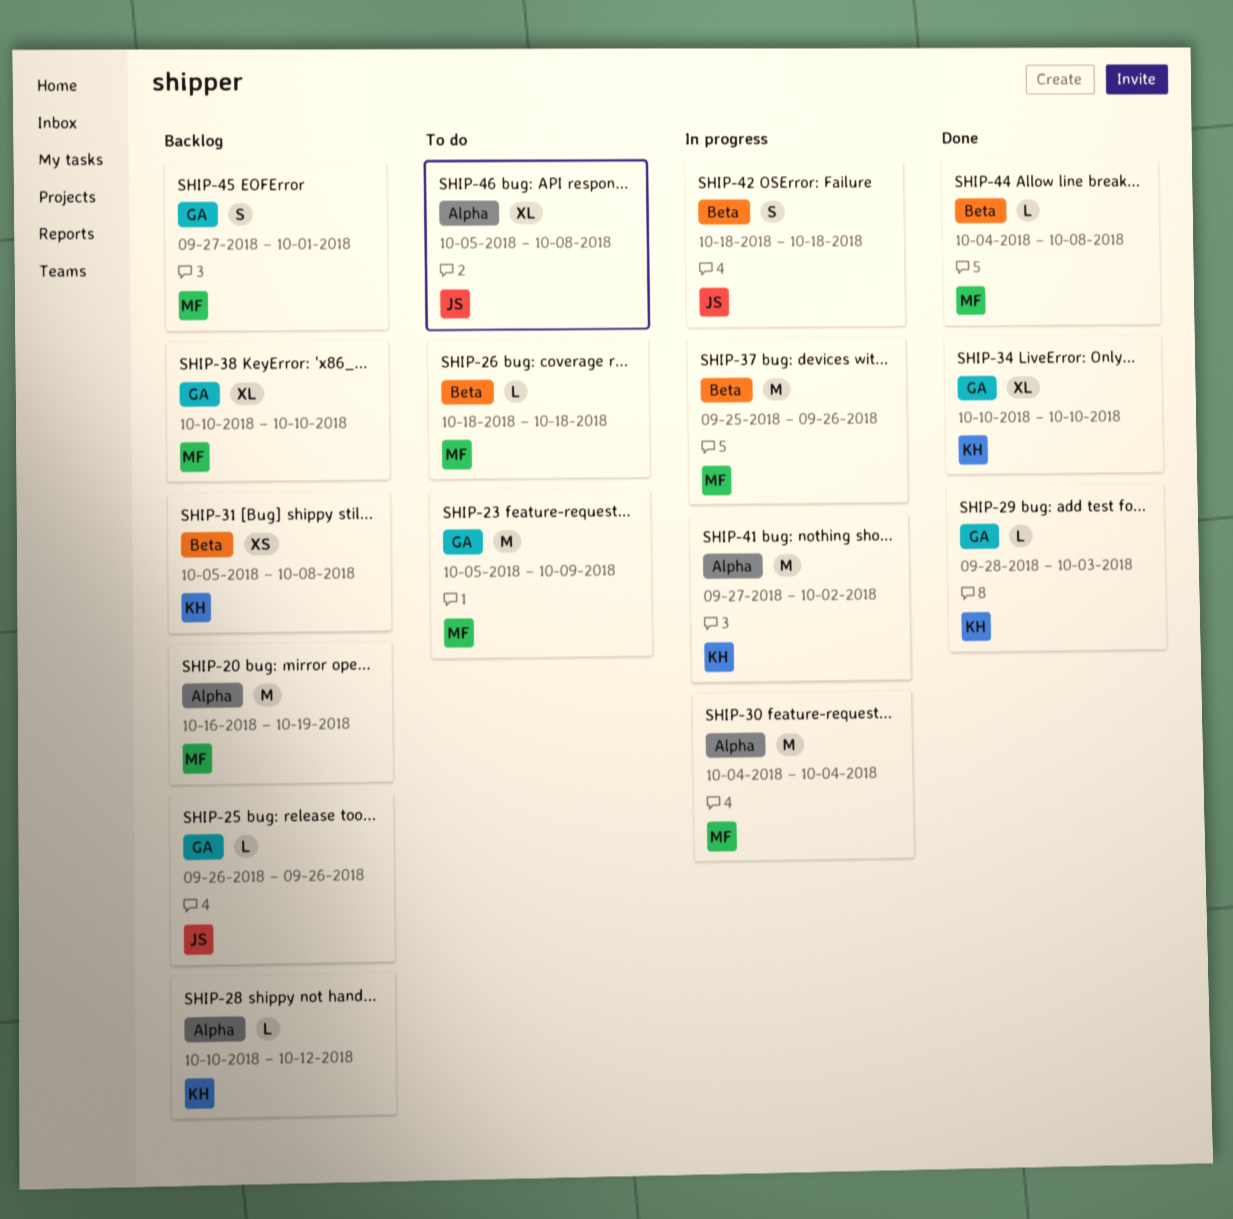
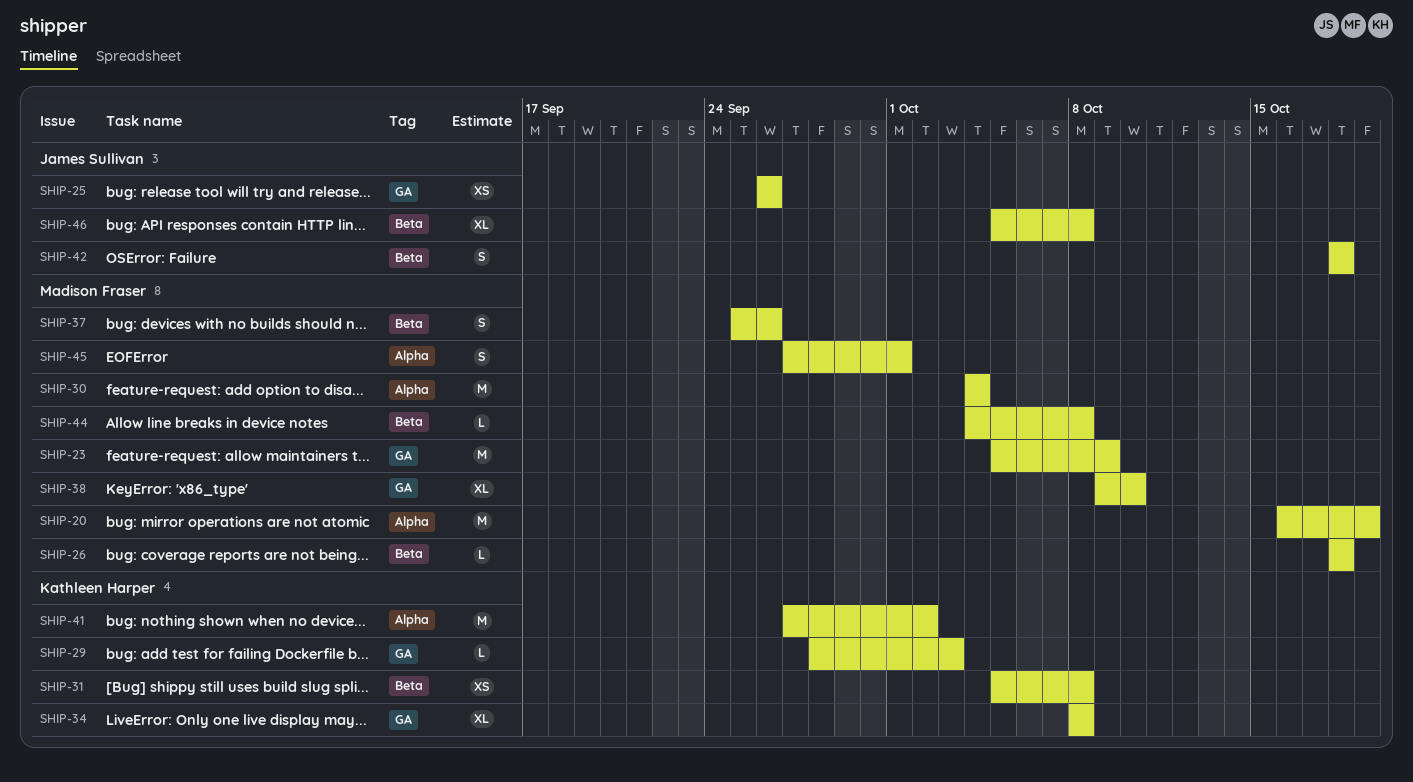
SHIP-25, estimate: L -> XS
SHIP-28: present -> none
SHIP-34, start: Oct 10 -> Oct 8
SHIP-34, due: Oct 10 -> Oct 8
SHIP-37, estimate: M -> S
SHIP-38, start: Oct 10 -> Oct 9
SHIP-45, label: GA -> Alpha
SHIP-46, label: Alpha -> Beta

